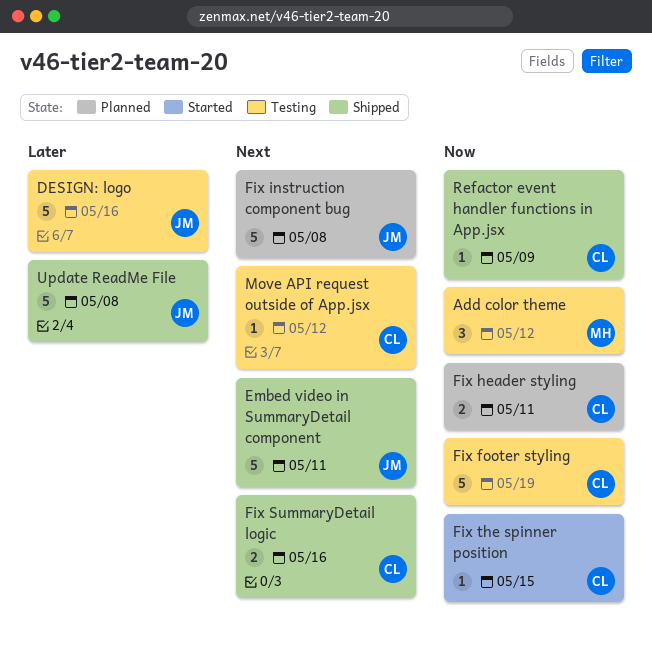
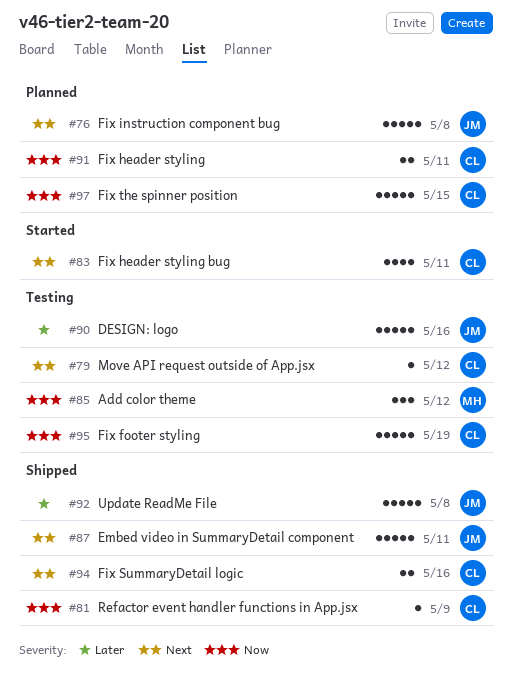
Fix header styling bug: none -> present
Fix the spinner position, status: Started -> Planned
Fix the spinner position, estimate: 1 -> 5

